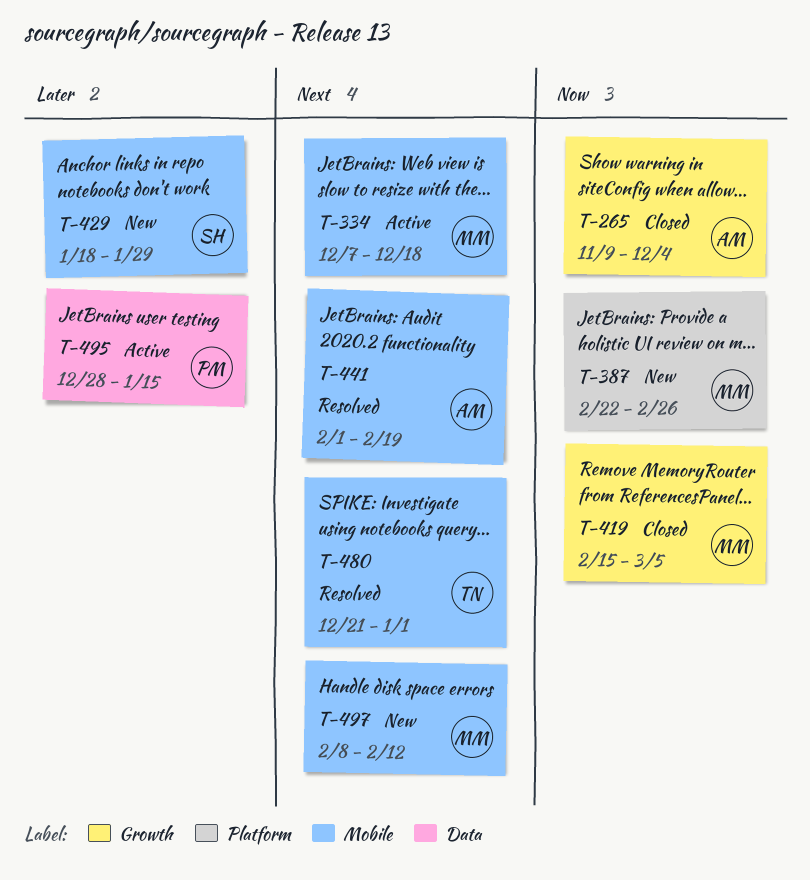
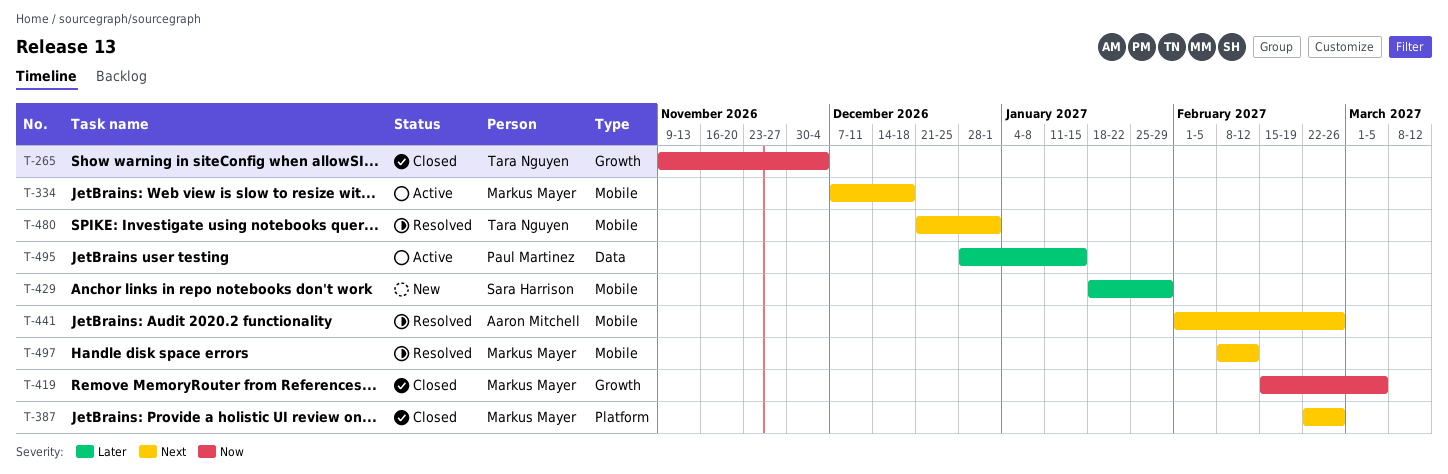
T-265, owner: Aaron Mitchell -> Tara Nguyen
T-387, status: New -> Closed
T-387, priority: Now -> Next
T-441, due: Feb 19 -> Feb 26
T-497, status: New -> Resolved

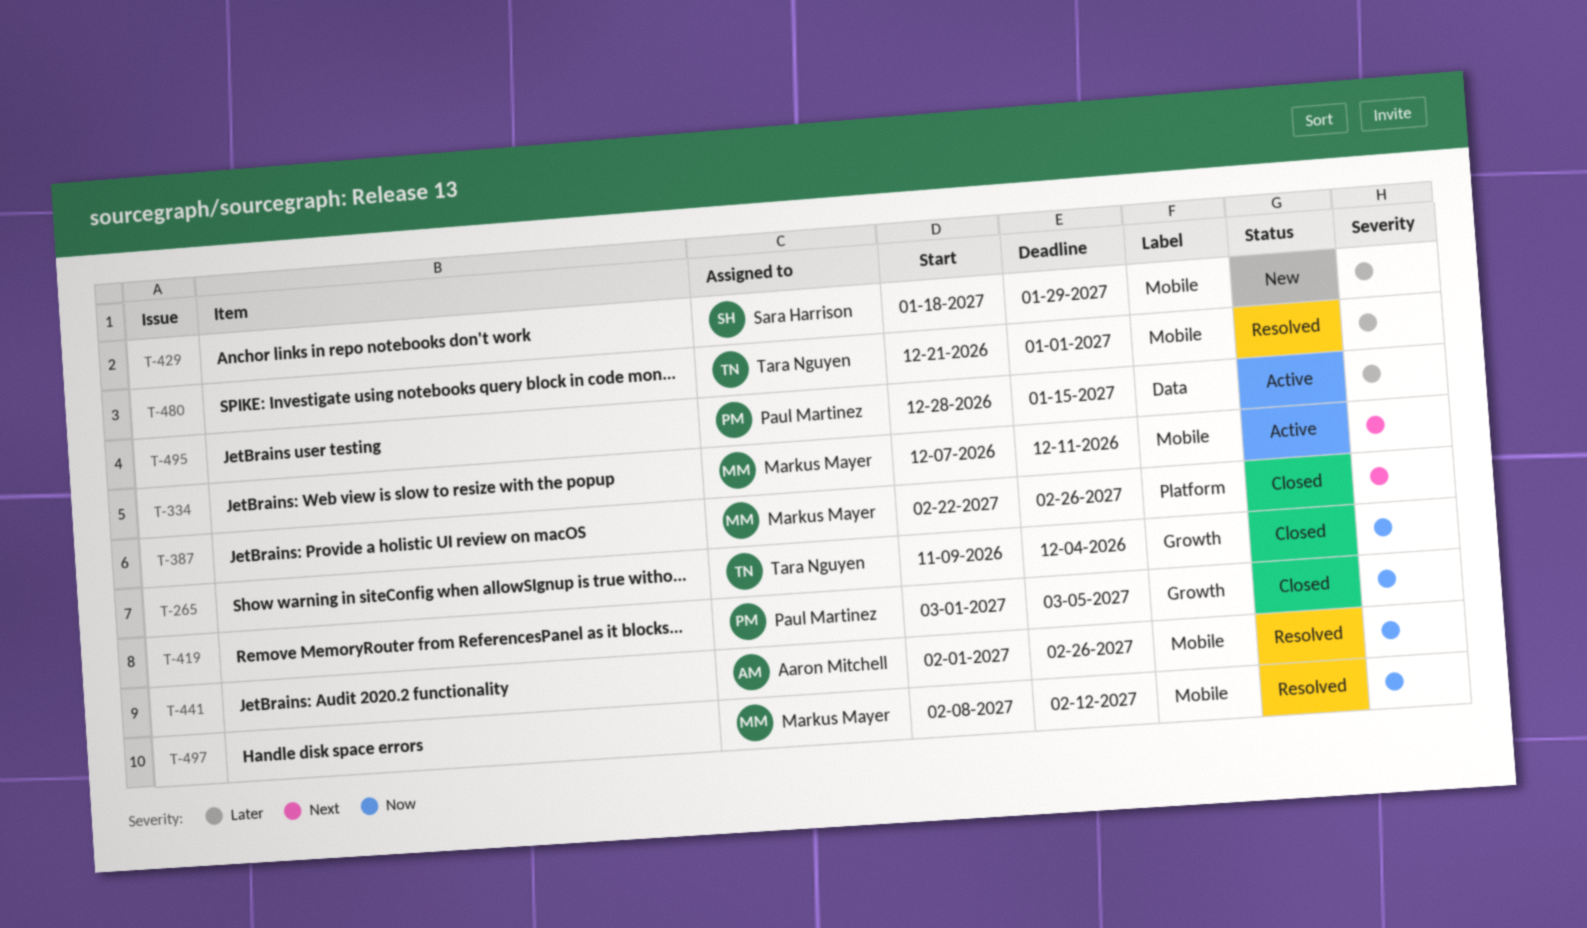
T-334, due: Dec 18 -> Dec 11
T-419, owner: Markus Mayer -> Paul Martinez
T-419, start: Feb 15 -> Mar 1
T-441, priority: Next -> Now
T-480, priority: Next -> Later
T-497, priority: Next -> Now

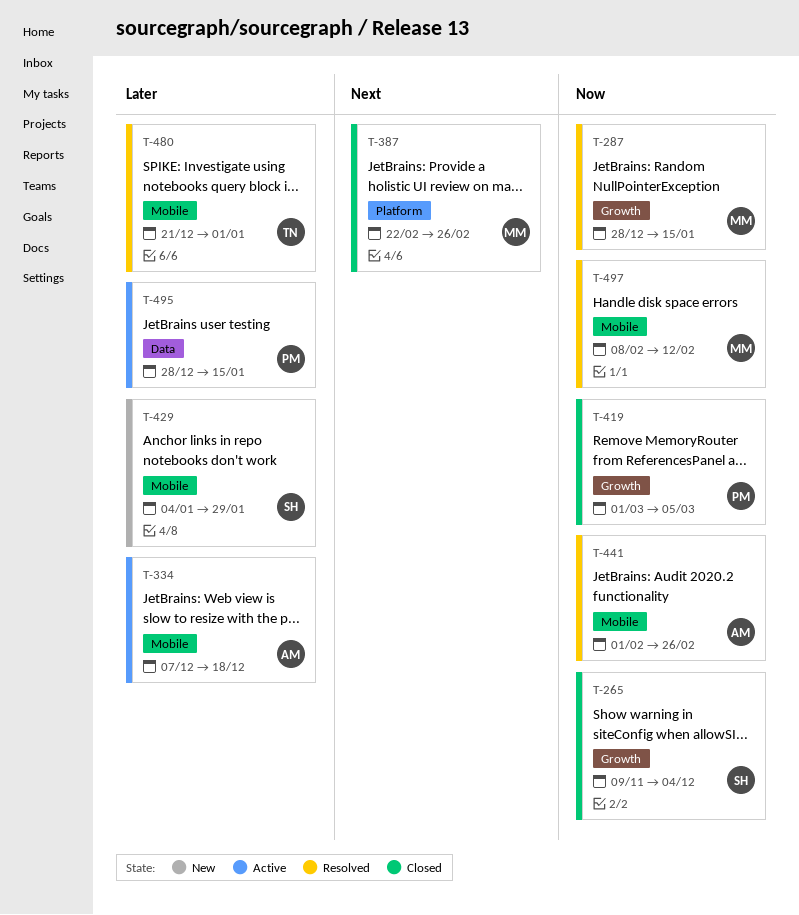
T-265, owner: Tara Nguyen -> Sara Harrison
T-287: none -> present
T-334, owner: Markus Mayer -> Aaron Mitchell
T-334, priority: Next -> Later
T-334, due: Dec 11 -> Dec 18
T-429, start: Jan 18 -> Jan 4

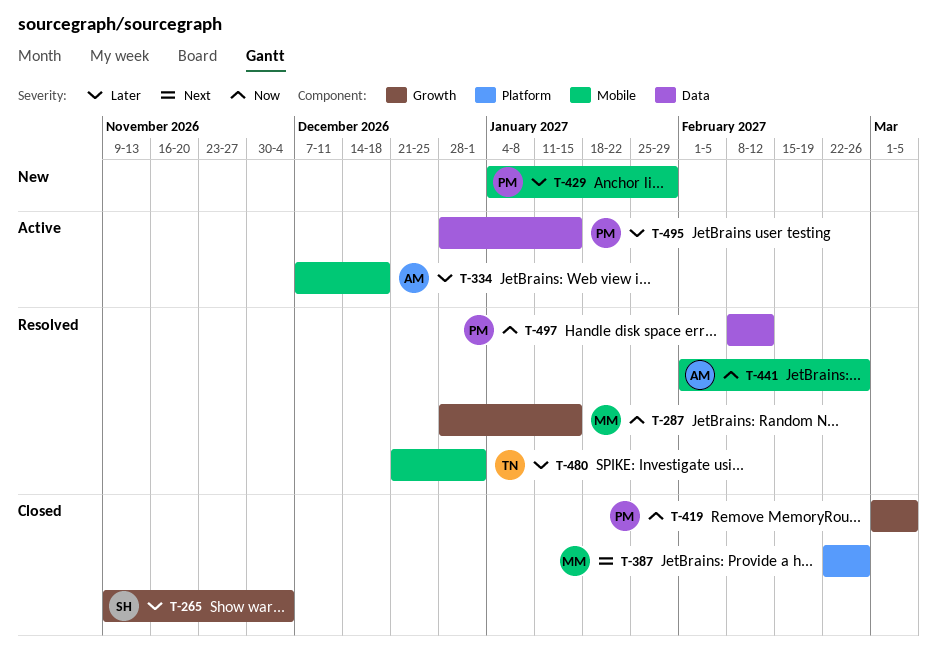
T-265, priority: Now -> Later
T-429, owner: SH -> PM
T-497, owner: MM -> PM
T-497, label: Mobile -> Data

